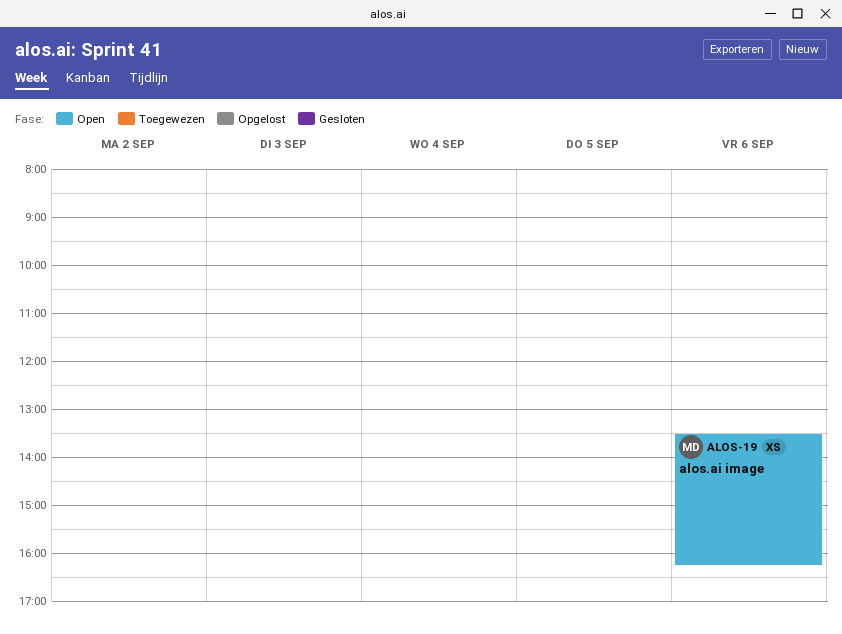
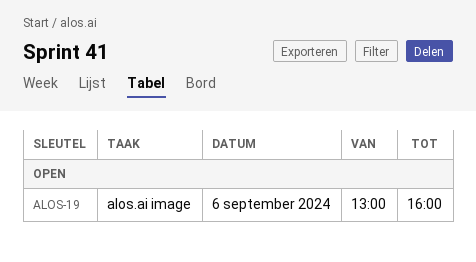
ALOS-19, begins: 13:30 -> 13:00
ALOS-19, ends: 16:15 -> 16:00

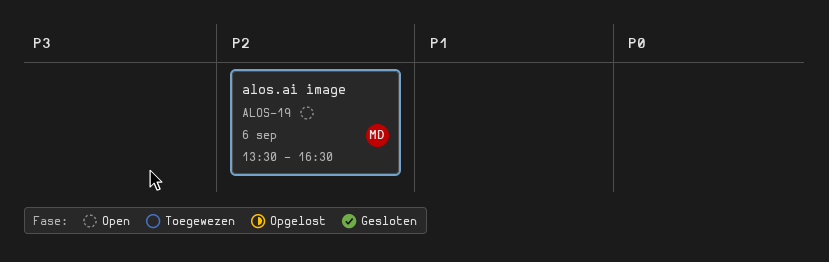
ALOS-19, begins: 13:00 -> 13:30
ALOS-19, ends: 16:00 -> 16:30

